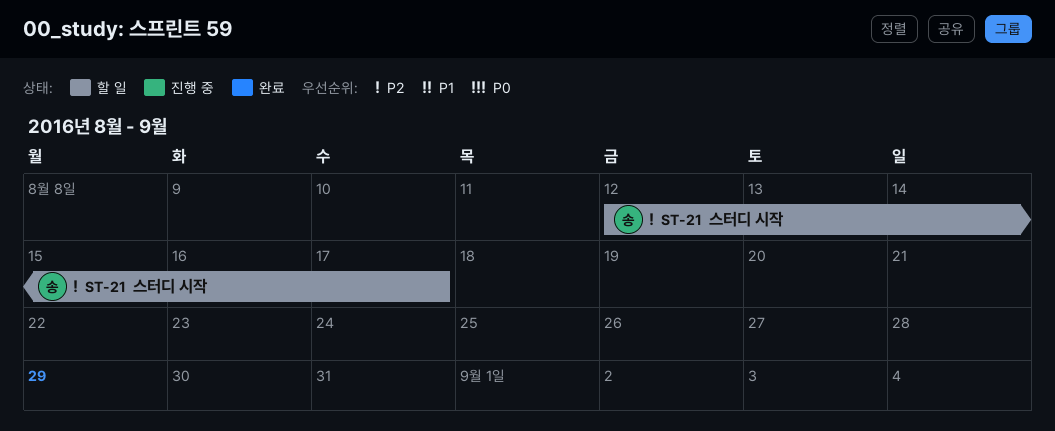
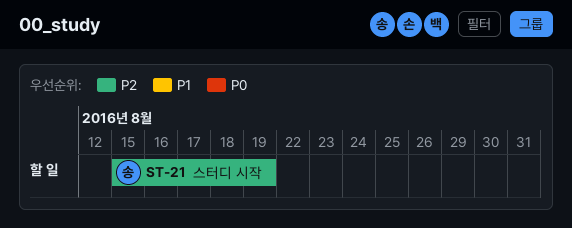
ST-21, start: Aug 12 -> Aug 15
ST-21, due: Aug 17 -> Aug 19

